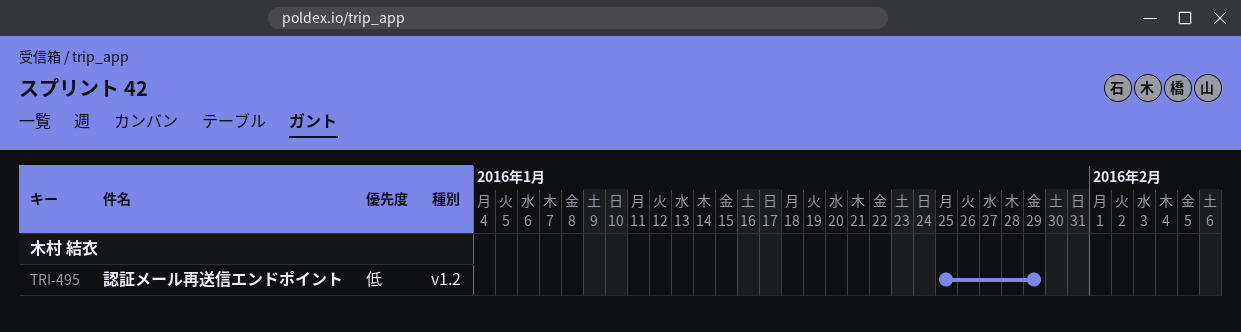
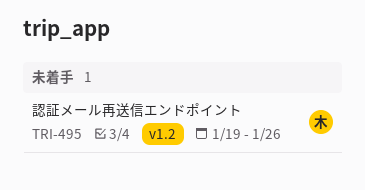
TRI-495, start: Jan 25 -> Jan 19
TRI-495, due: Jan 29 -> Jan 26

